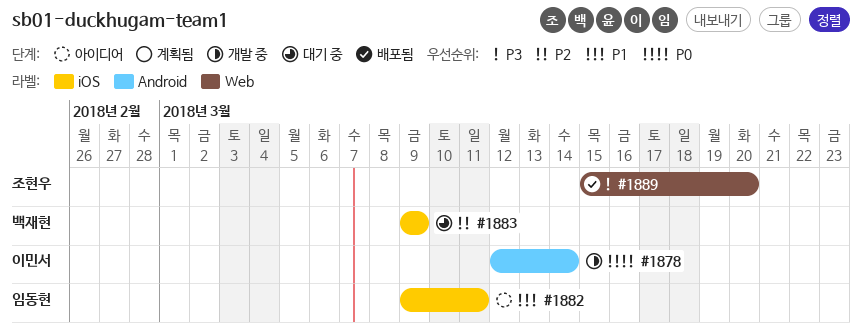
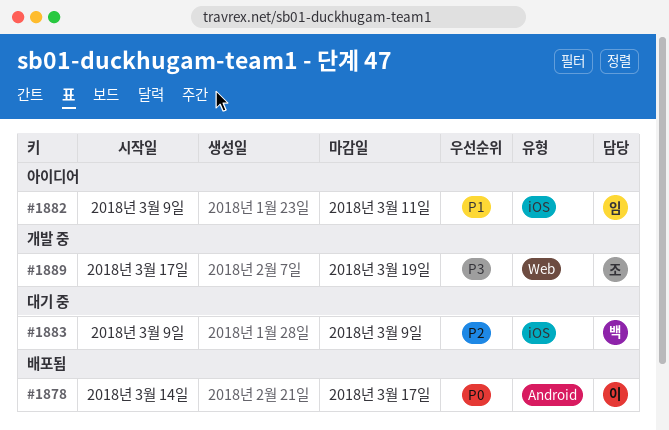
#1878, status: 개발 중 -> 배포됨
#1878, start: Mar 12 -> Mar 14
#1878, due: Mar 14 -> Mar 17
#1889, status: 배포됨 -> 개발 중
#1889, start: Mar 15 -> Mar 17
#1889, due: Mar 20 -> Mar 19

